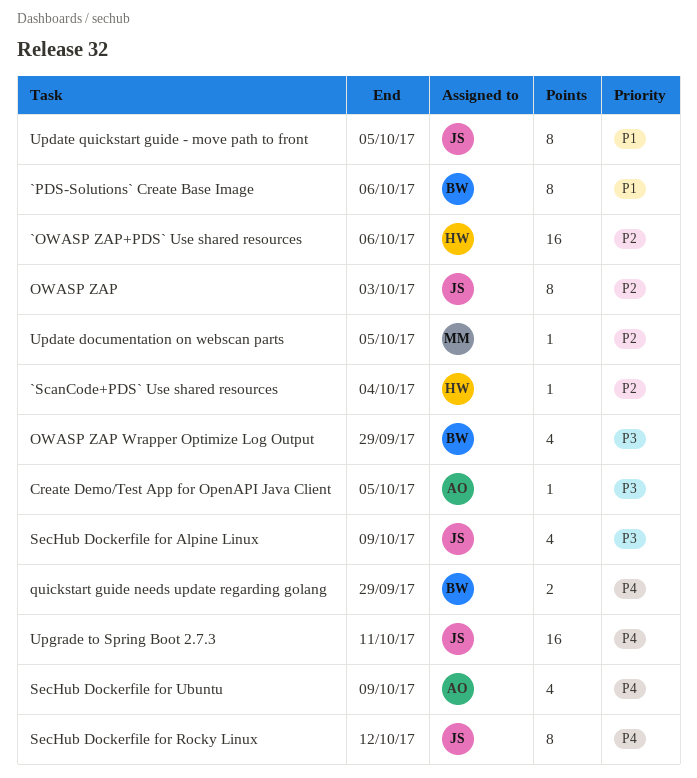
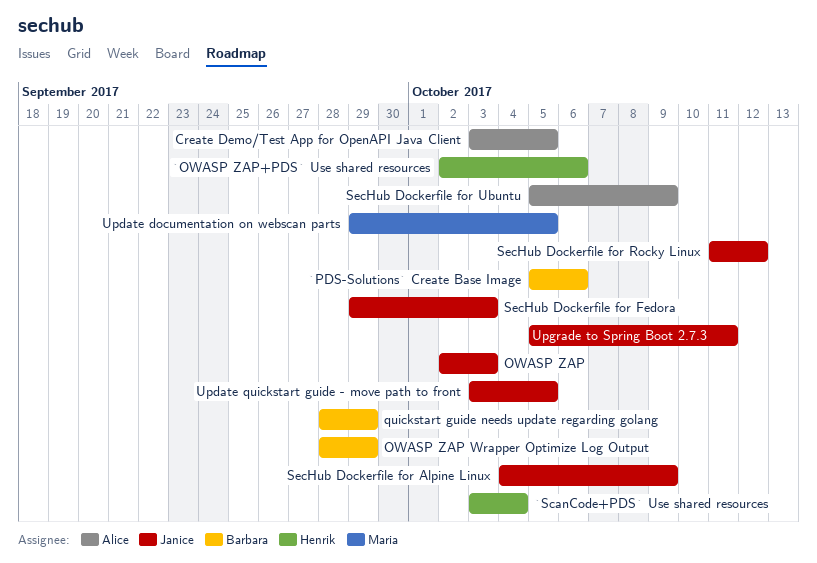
SecHub Dockerfile for Fedora: none -> present

